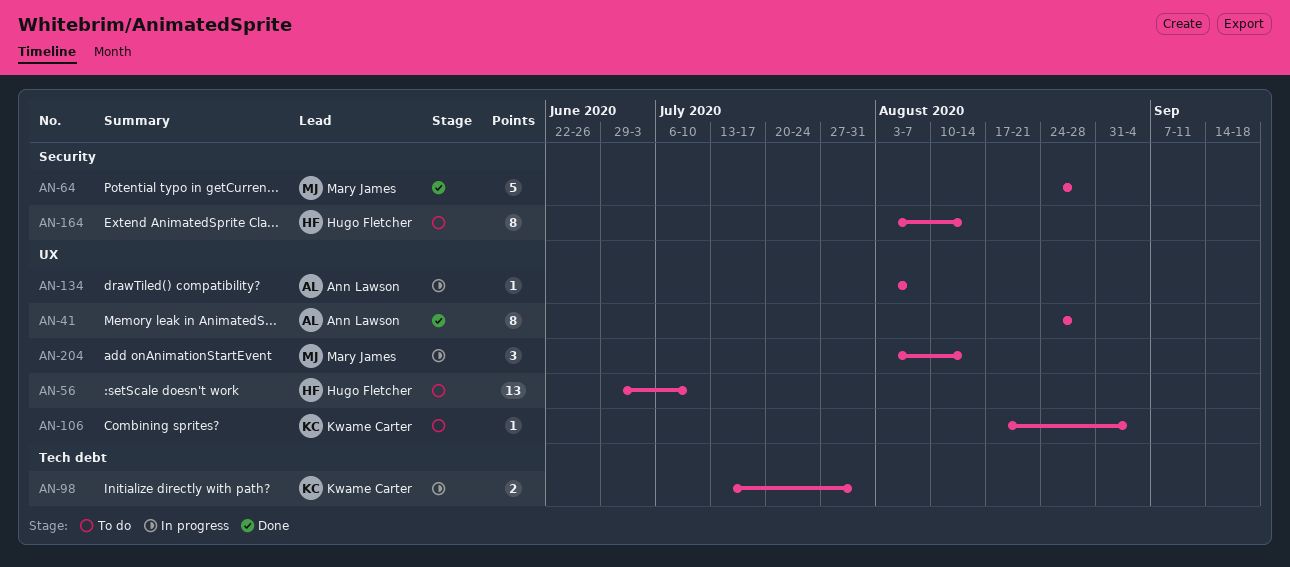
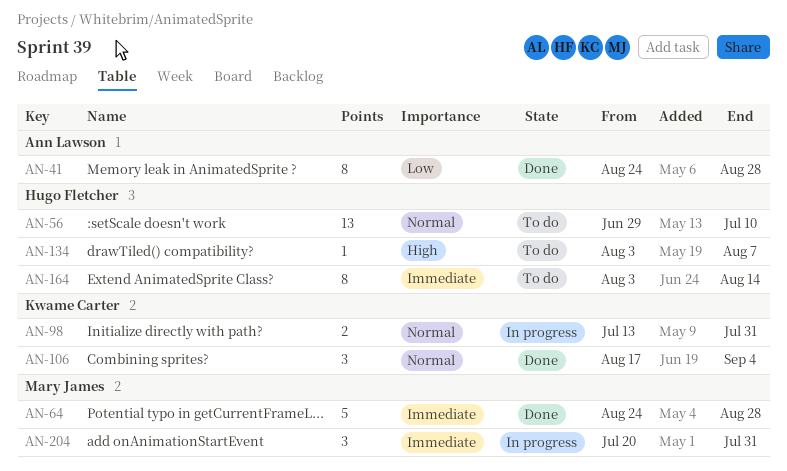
AN-106, status: To do -> Done
AN-106, estimate: 1 -> 3
AN-134, status: In progress -> To do
AN-134, owner: Ann Lawson -> Hugo Fletcher
AN-204, start: Aug 3 -> Jul 20
AN-204, due: Aug 14 -> Jul 31

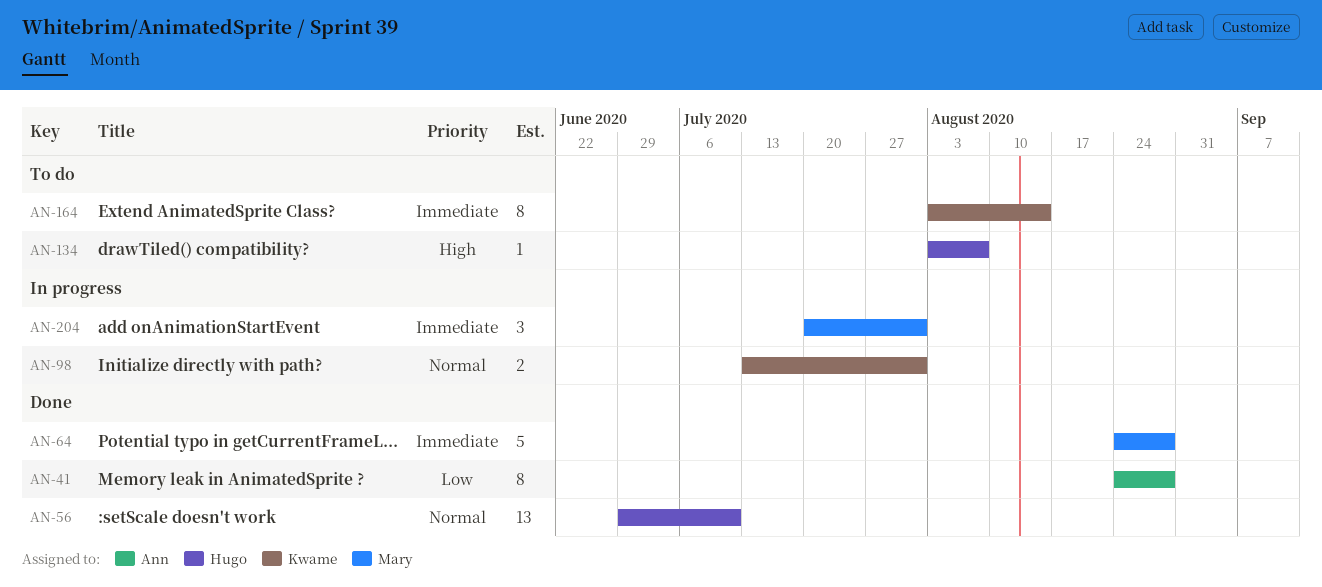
AN-56, status: To do -> Done
AN-106: present -> none
AN-164, owner: Hugo Fletcher -> Kwame Carter

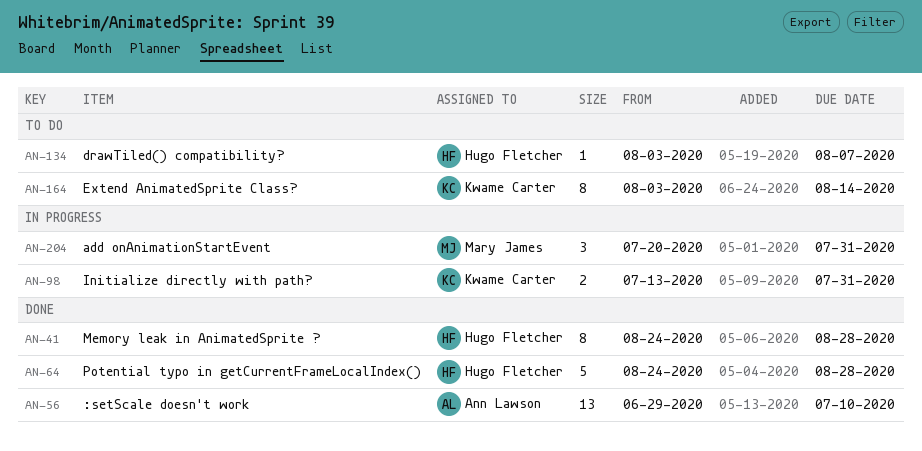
AN-41, owner: Ann Lawson -> Hugo Fletcher
AN-56, owner: Hugo Fletcher -> Ann Lawson
AN-64, owner: Mary James -> Hugo Fletcher

